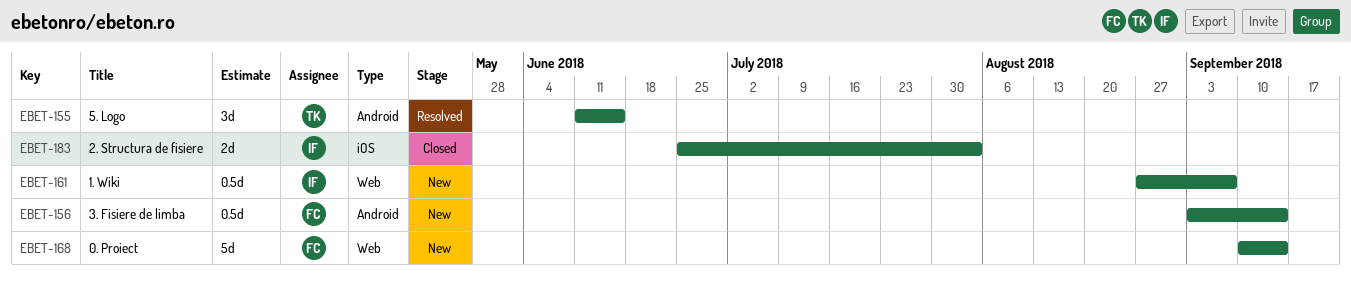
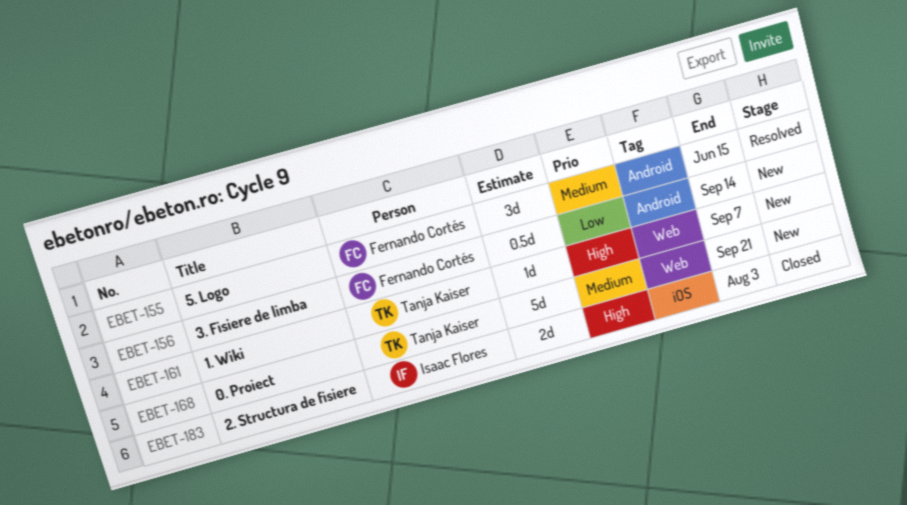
EBET-155, owner: Tanja Kaiser -> Fernando Cortés
EBET-161, owner: Isaac Flores -> Tanja Kaiser
EBET-161, estimate: 0.5d -> 1d
EBET-168, owner: Fernando Cortés -> Tanja Kaiser
EBET-168, due: Sep 14 -> Sep 21

